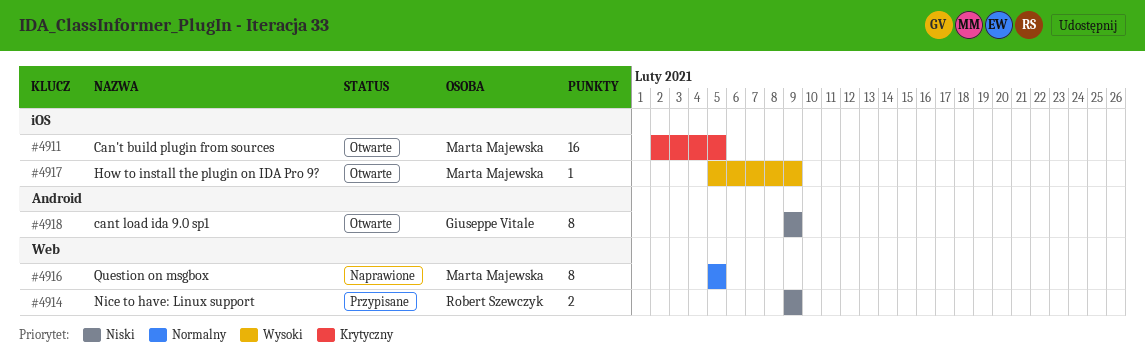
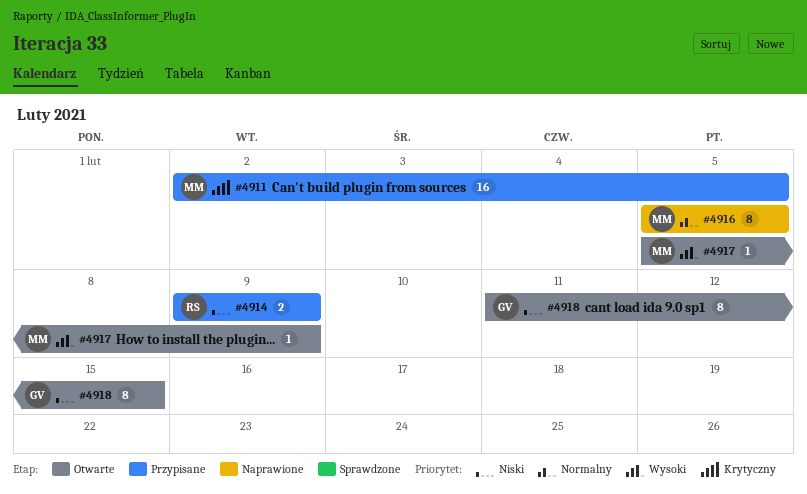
#4911, status: Otwarte -> Przypisane
#4918, start: Feb 9 -> Feb 11
#4918, due: Feb 9 -> Feb 15

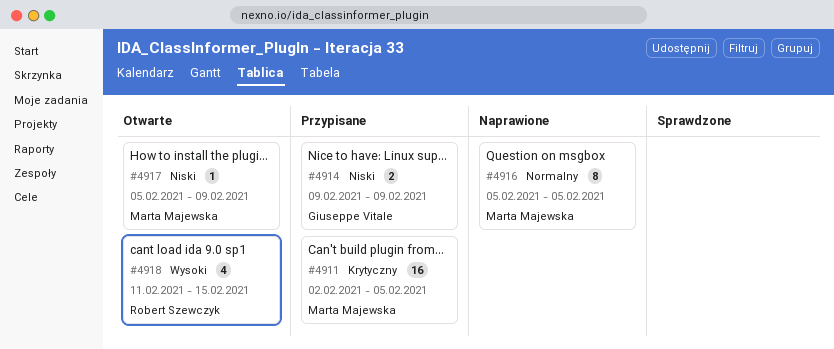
#4914, owner: Robert Szewczyk -> Giuseppe Vitale
#4917, priority: Wysoki -> Niski
#4918, owner: Giuseppe Vitale -> Robert Szewczyk
#4918, priority: Niski -> Wysoki
#4918, estimate: 8 -> 4

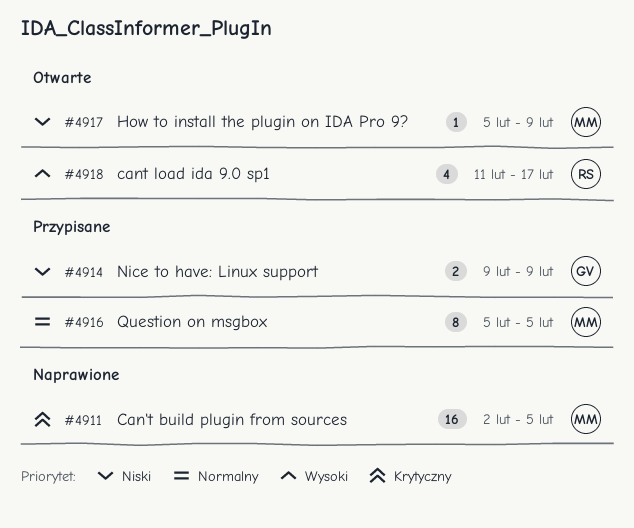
#4911, status: Przypisane -> Naprawione
#4916, status: Naprawione -> Przypisane
#4918, due: Feb 15 -> Feb 17

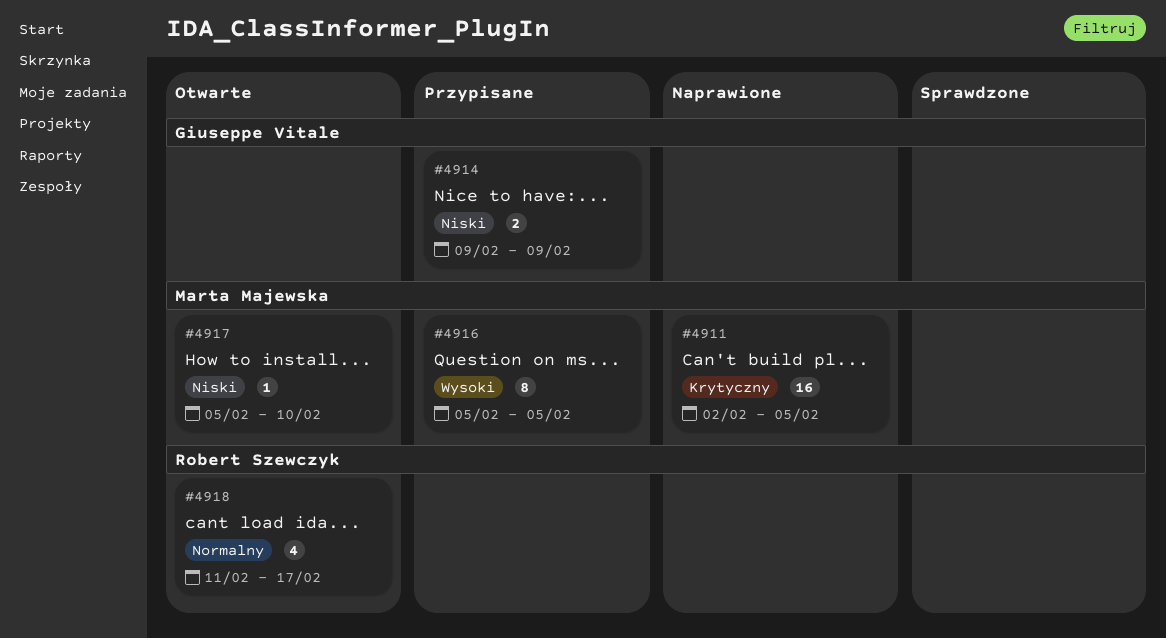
#4916, priority: Normalny -> Wysoki
#4917, due: Feb 9 -> Feb 10
#4918, priority: Wysoki -> Normalny

